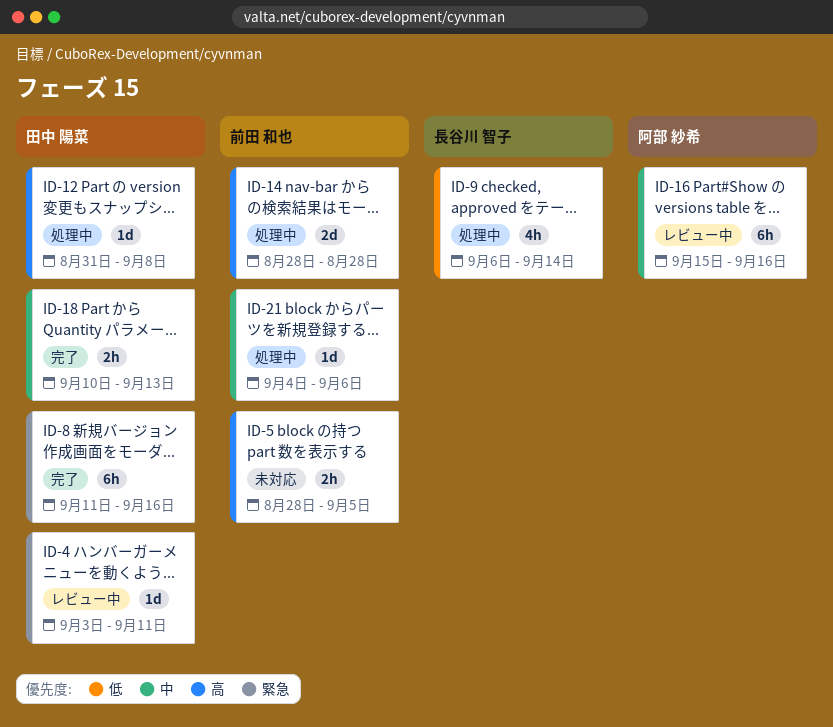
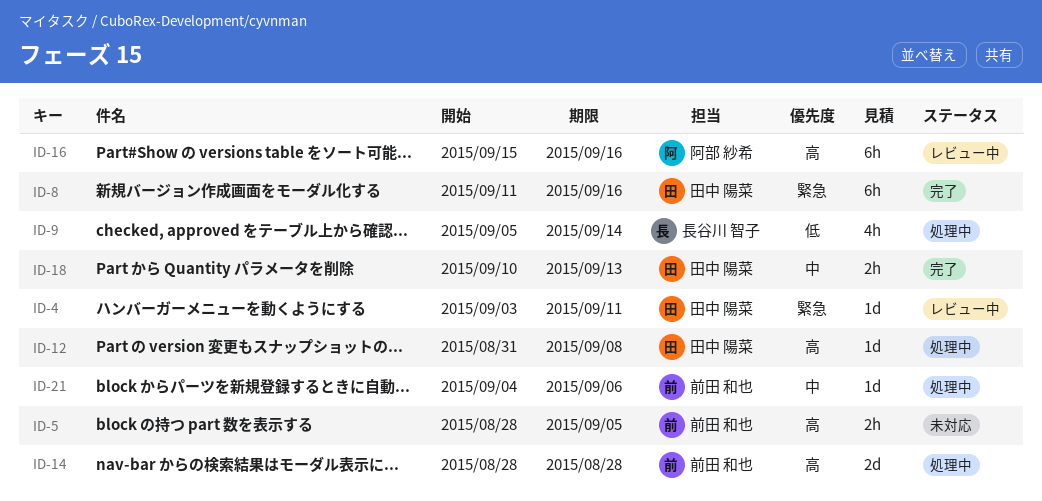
ID-9, start: Sep 6 -> Sep 5
ID-16, priority: 中 -> 高

